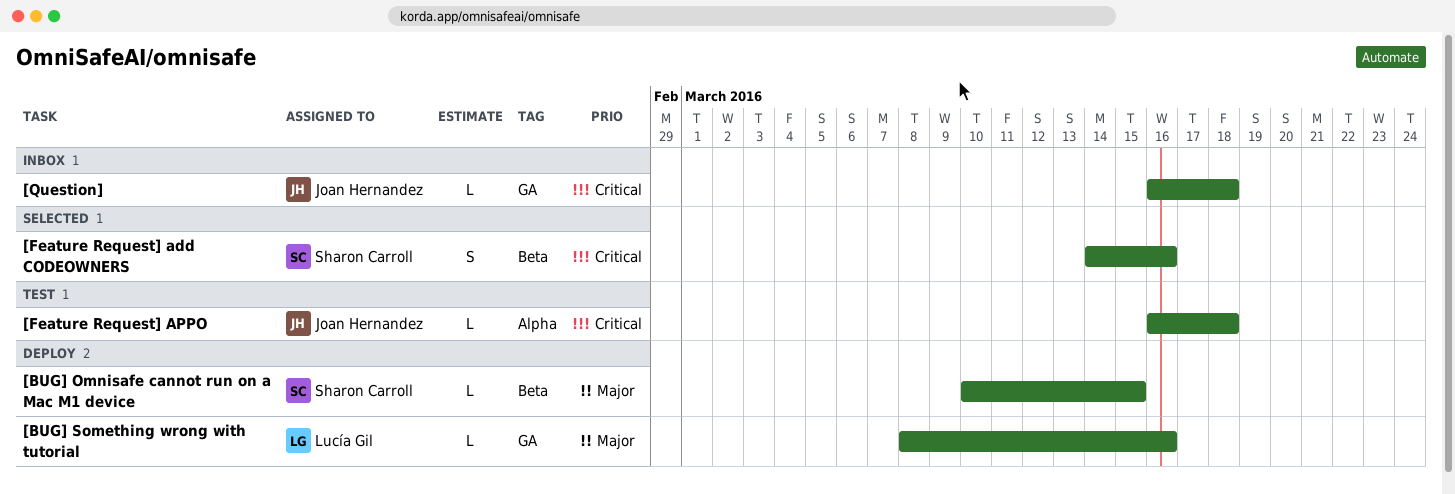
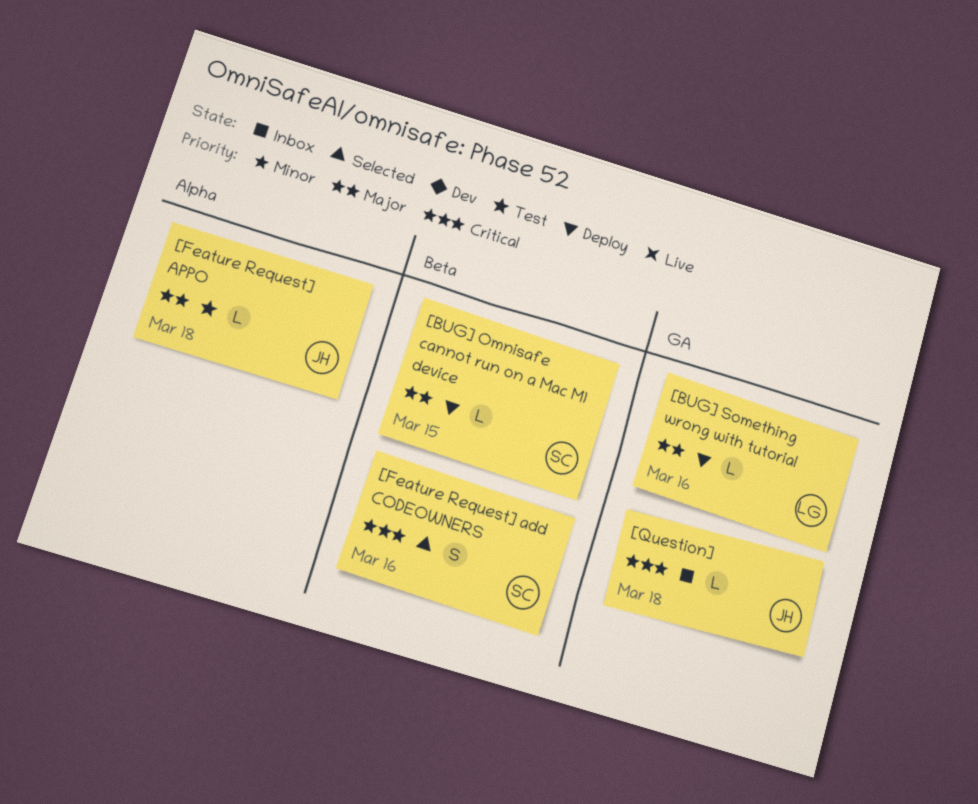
[Feature Request] APPO, priority: Critical -> Major

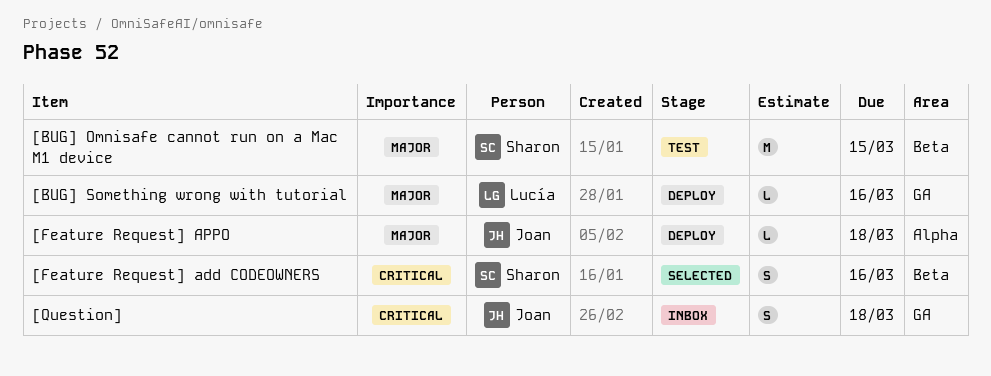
[BUG] Omnisafe cannot run on a Mac M1 device, status: Deploy -> Test
[BUG] Omnisafe cannot run on a Mac M1 device, estimate: L -> M
[Feature Request] APPO, status: Test -> Deploy
[Question], estimate: L -> S

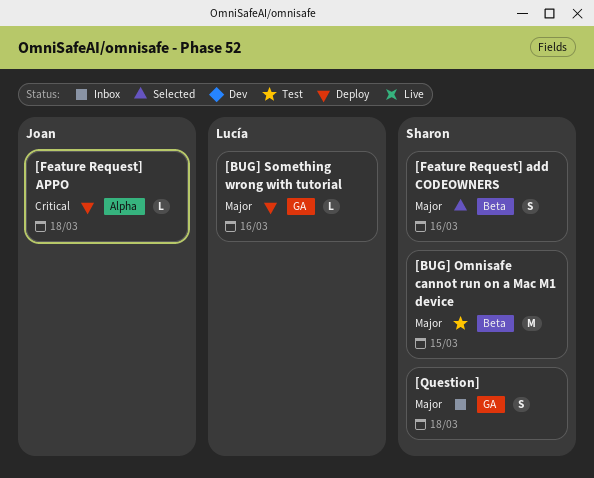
[Feature Request] add CODEOWNERS, priority: Critical -> Major
[Feature Request] APPO, priority: Major -> Critical
[Question], owner: Joan -> Sharon
[Question], priority: Critical -> Major

